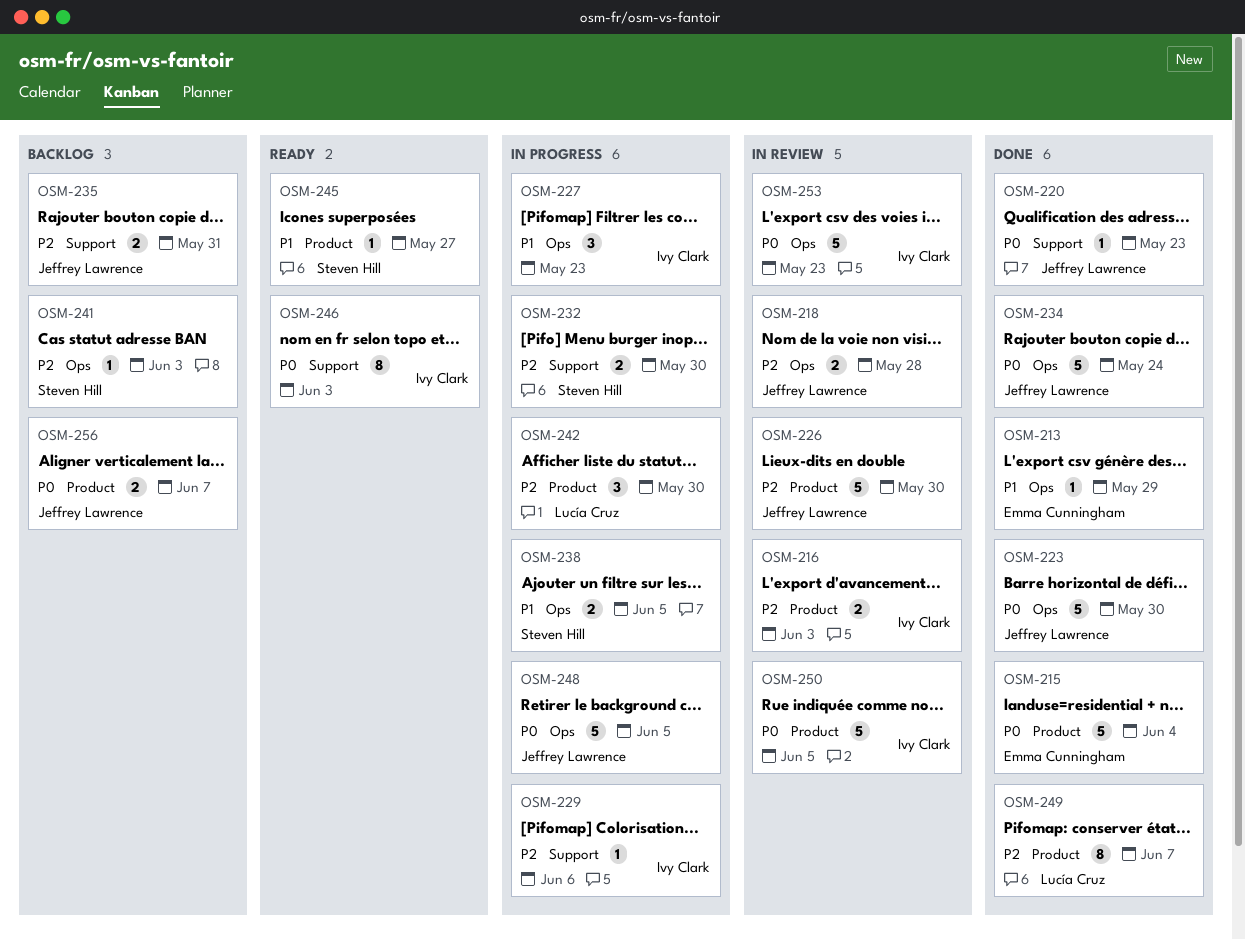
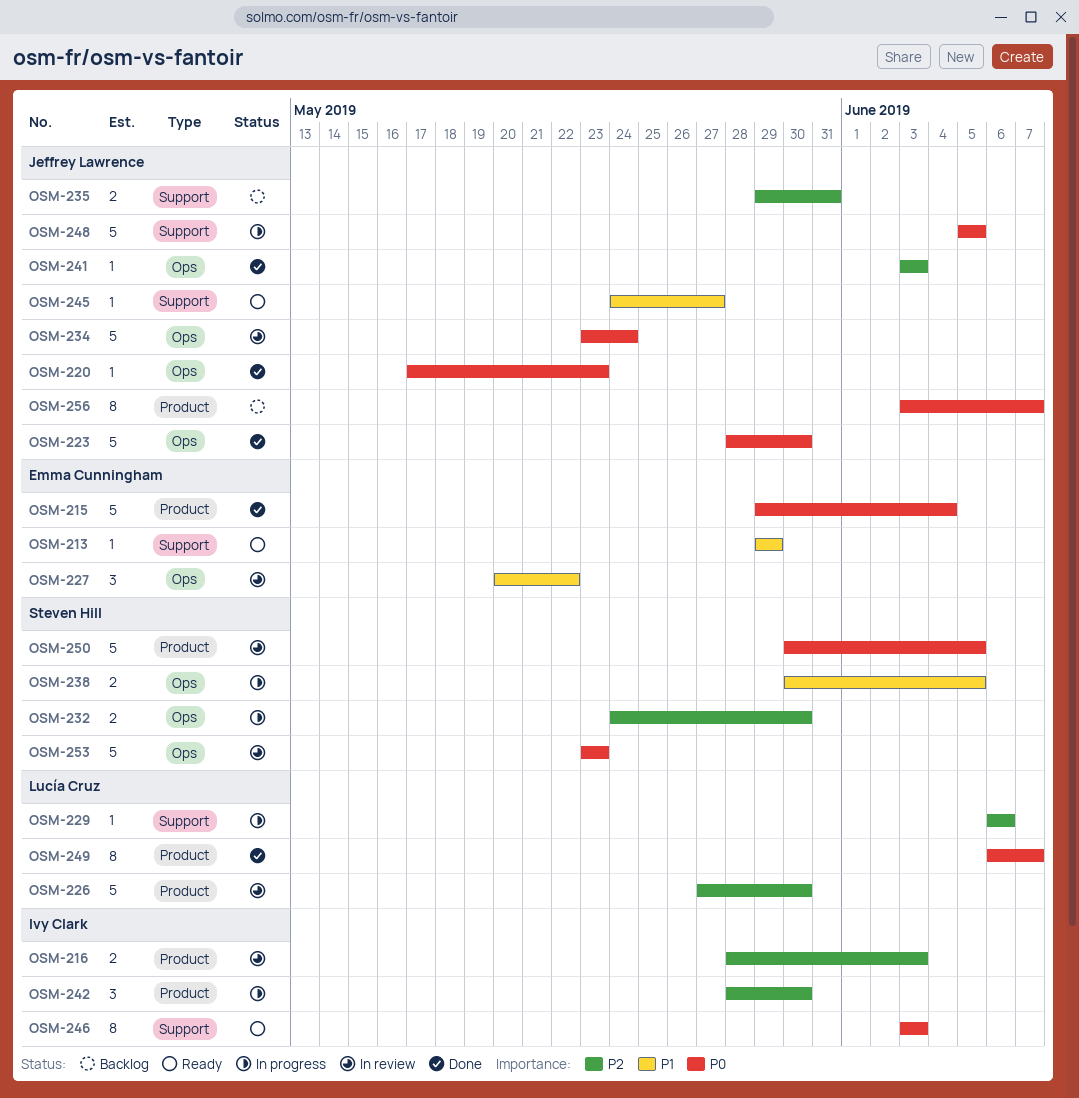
OSM-213, status: Done -> Ready
OSM-213, label: Ops -> Support
OSM-218: present -> none
OSM-220, label: Support -> Ops
OSM-226, owner: Jeffrey Lawrence -> Lucía Cruz
OSM-227, status: In progress -> In review
OSM-227, owner: Ivy Clark -> Emma Cunningham
OSM-227, due: May 23 -> May 22
OSM-229, owner: Ivy Clark -> Lucía Cruz
OSM-232, label: Support -> Ops
OSM-234, status: Done -> In review
OSM-241, status: Backlog -> Done
OSM-241, owner: Steven Hill -> Jeffrey Lawrence
OSM-242, owner: Lucía Cruz -> Ivy Clark
OSM-245, owner: Steven Hill -> Jeffrey Lawrence
OSM-245, label: Product -> Support
OSM-248, label: Ops -> Support
OSM-249, priority: P2 -> P0
OSM-250, owner: Ivy Clark -> Steven Hill
OSM-253, owner: Ivy Clark -> Steven Hill
OSM-256, estimate: 2 -> 8

